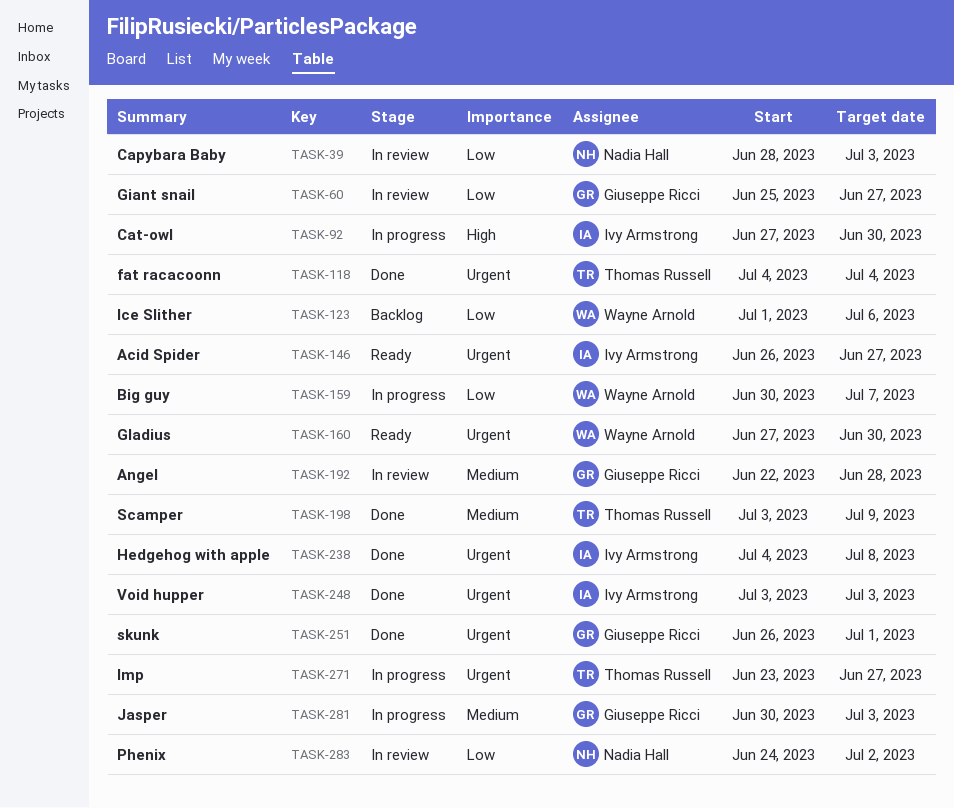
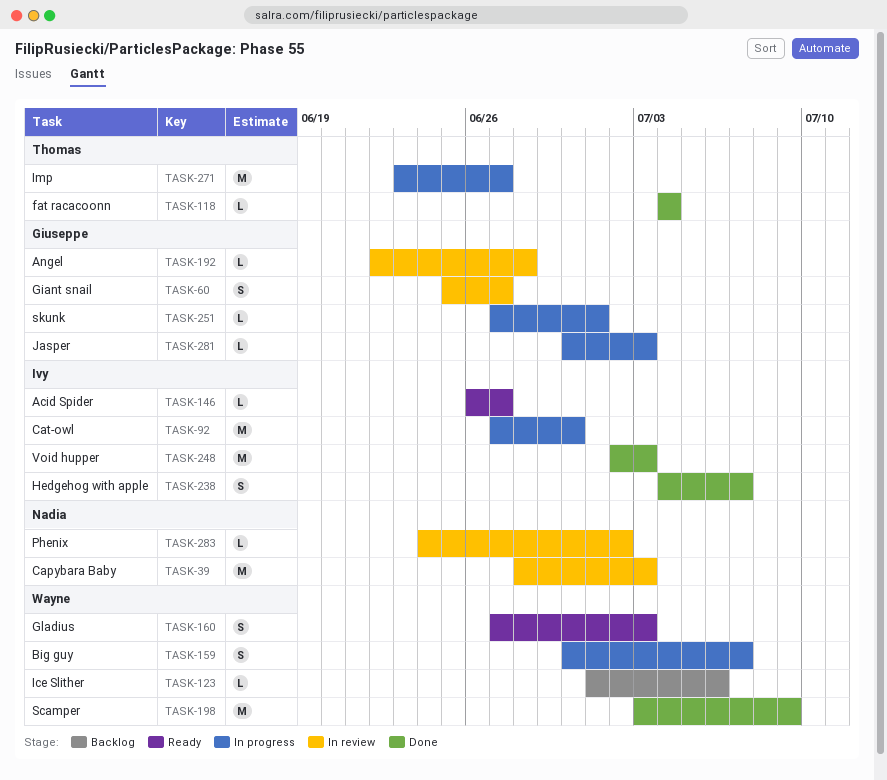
TASK-160, due: Jun 30 -> Jul 3
TASK-198, owner: Thomas Russell -> Wayne Arnold
TASK-238, due: Jul 8 -> Jul 7
TASK-248, start: Jul 3 -> Jul 2
TASK-251, status: Done -> In progress
TASK-251, start: Jun 26 -> Jun 27

